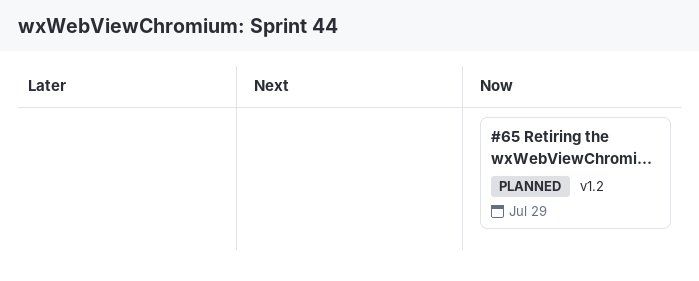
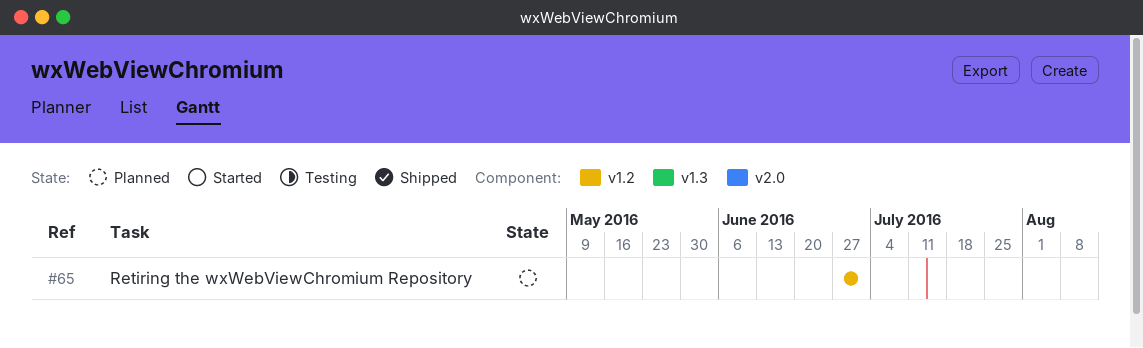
#65, due: Jul 29 -> Jul 1

